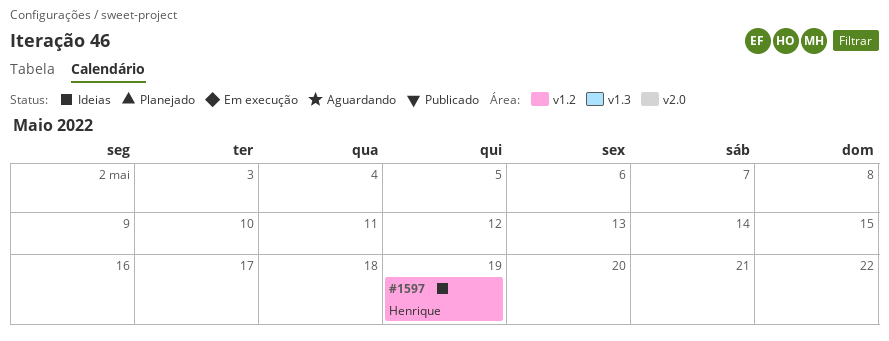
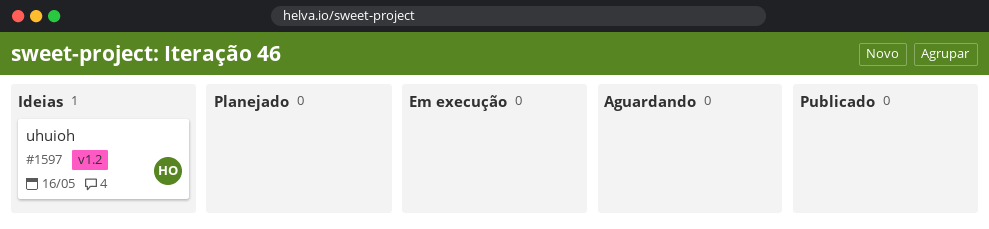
#1597, due: May 19 -> May 16

